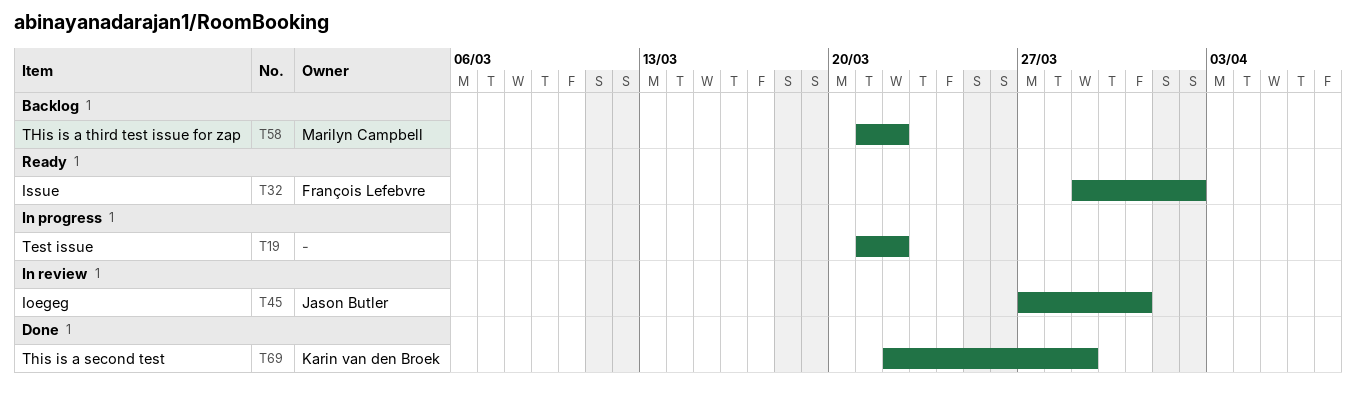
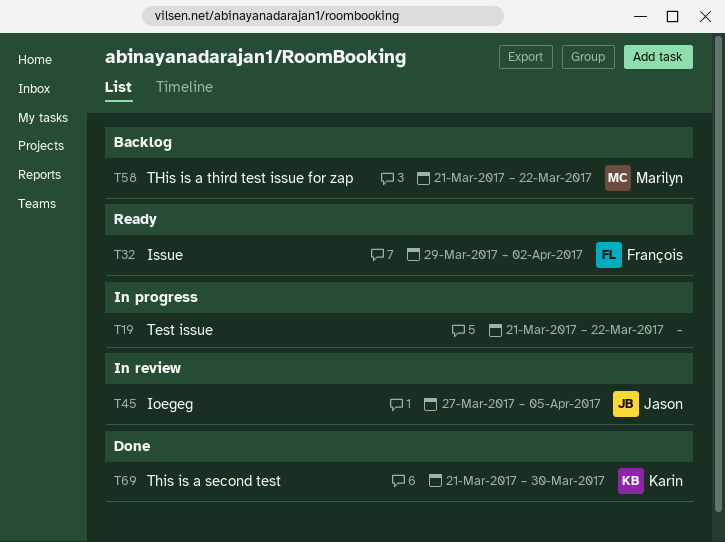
T45, due: Mar 31 -> Apr 5
T69, start: Mar 22 -> Mar 21
T69, due: Mar 29 -> Mar 30

